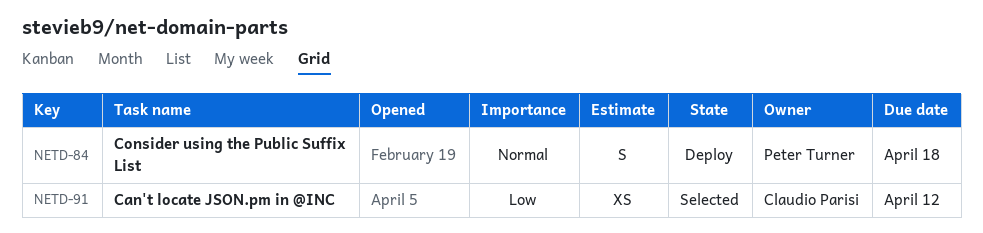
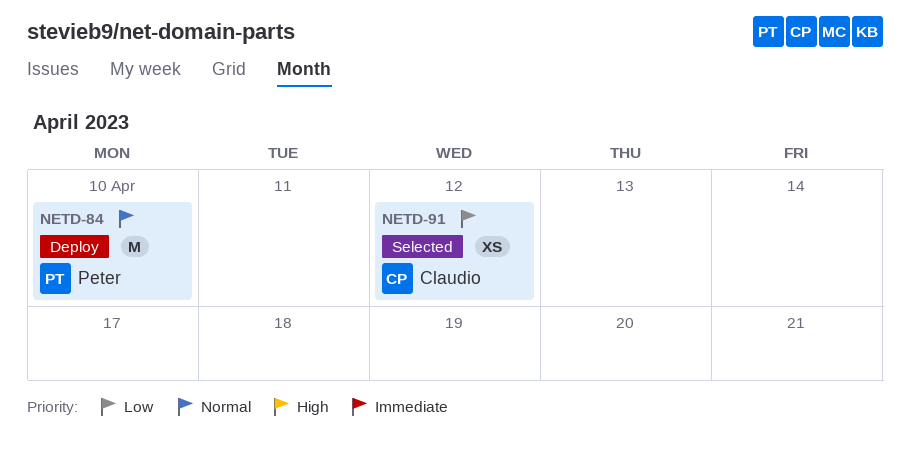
NETD-84, estimate: S -> M
NETD-84, due: Apr 18 -> Apr 10

